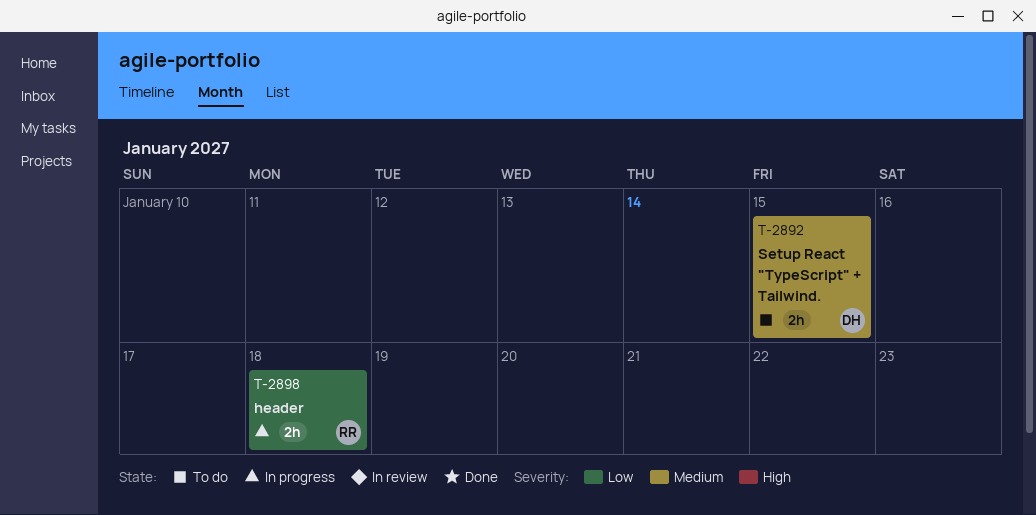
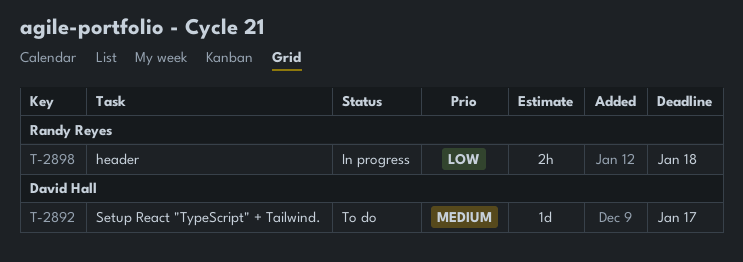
T-2892, estimate: 2h -> 1d
T-2892, due: Jan 15 -> Jan 17

